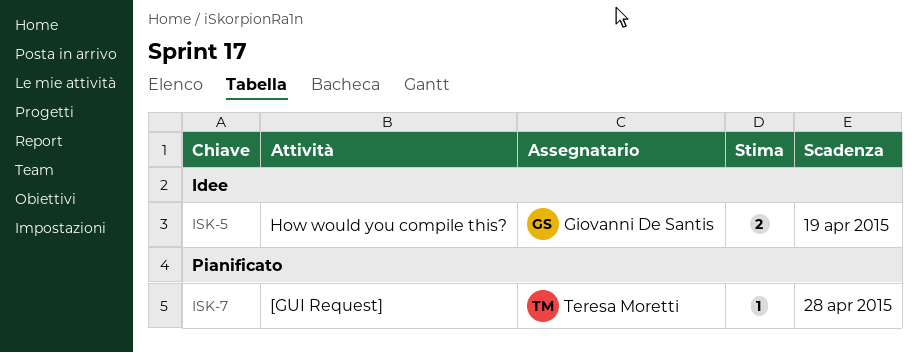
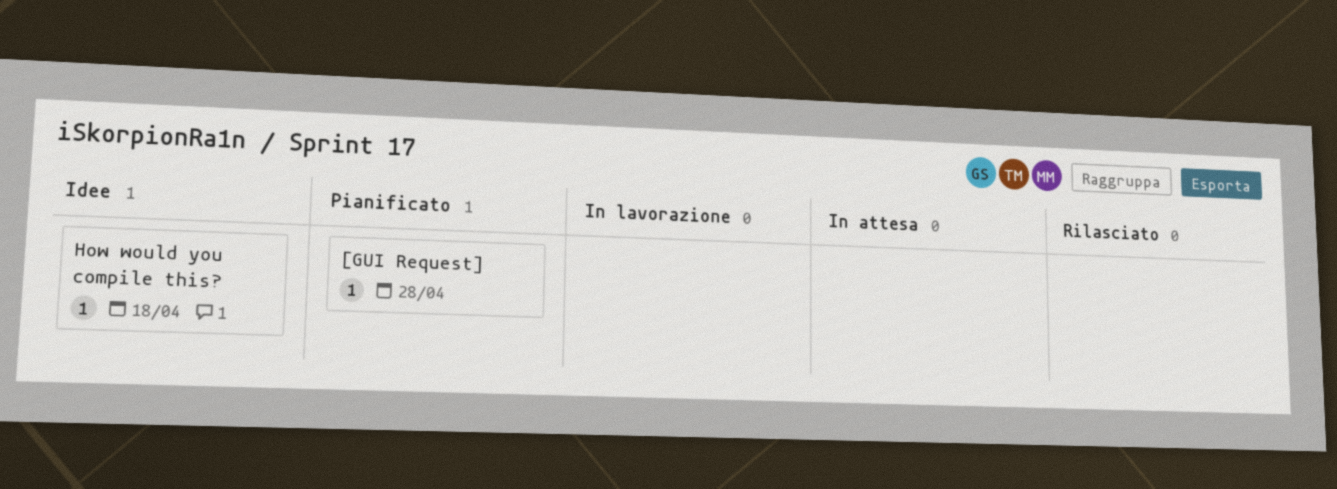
How would you compile this?, estimate: 2 -> 1
How would you compile this?, due: Apr 19 -> Apr 18

